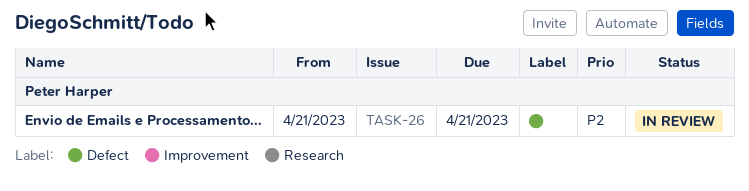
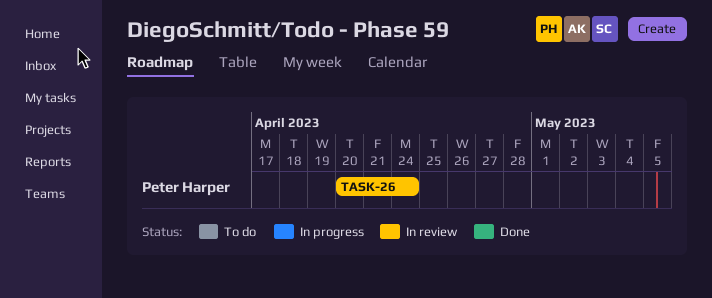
TASK-26, start: Apr 21 -> Apr 20
TASK-26, due: Apr 21 -> Apr 24

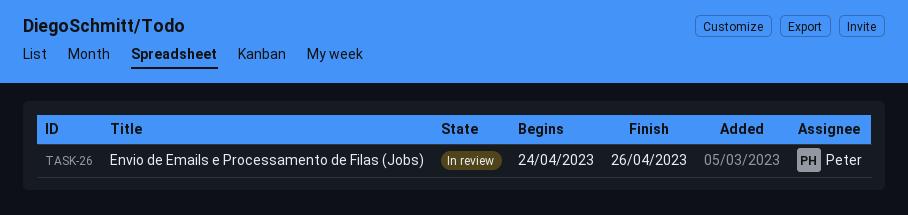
TASK-26, start: Apr 20 -> Apr 24
TASK-26, due: Apr 24 -> Apr 26

